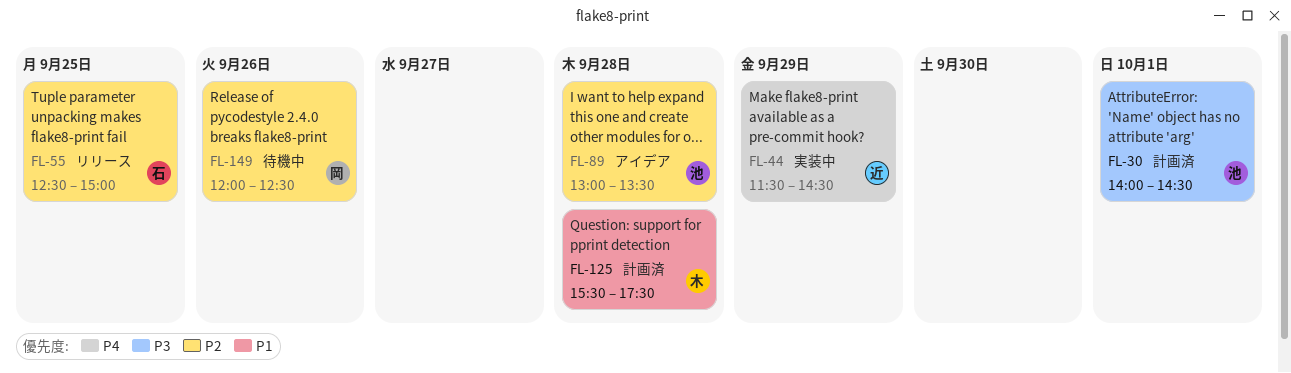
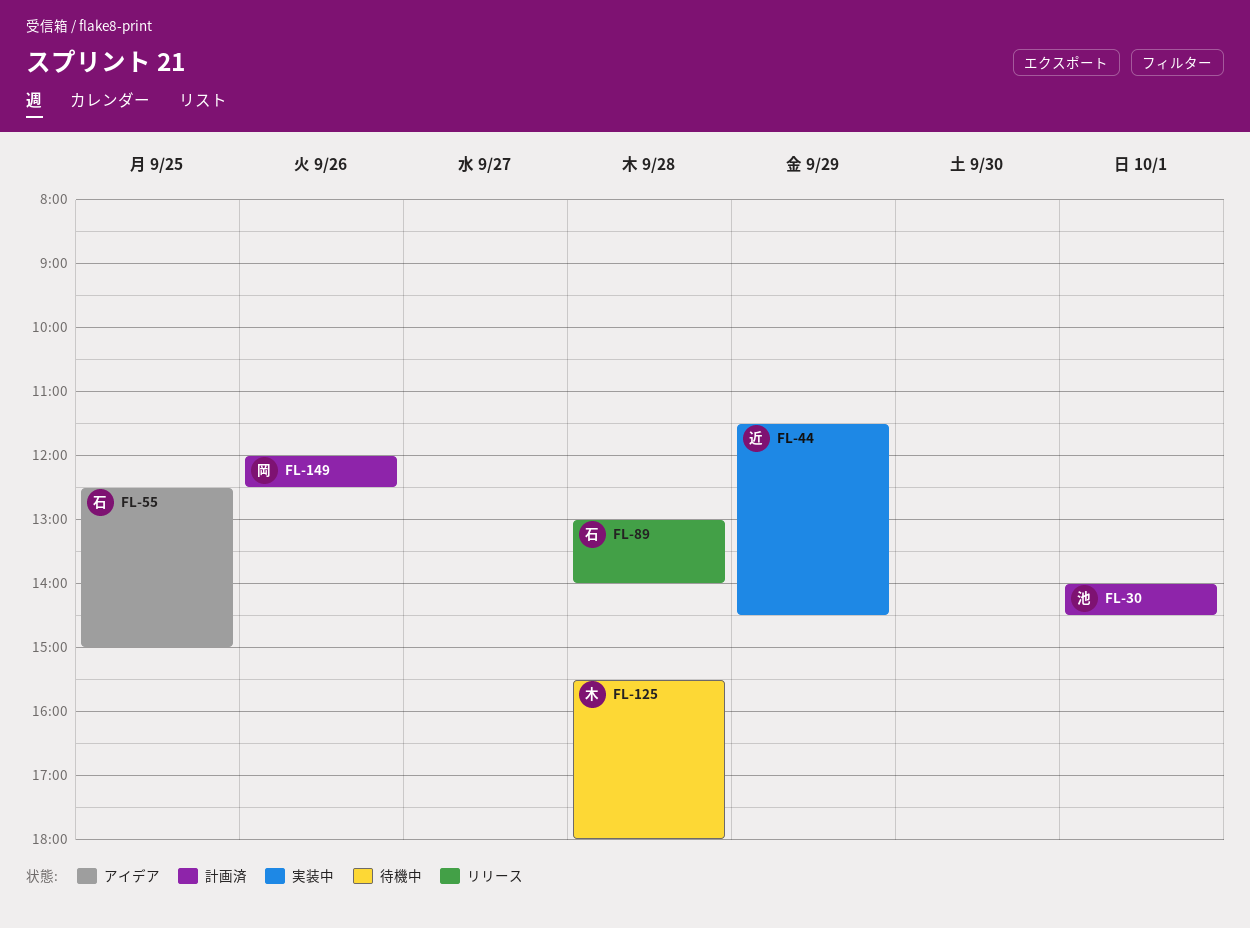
FL-55, status: リリース -> アイデア
FL-89, status: アイデア -> リリース
FL-89, owner: 池 -> 石
FL-89, ends: 13:30 -> 14:00
FL-125, status: 計画済 -> 待機中
FL-125, ends: 17:30 -> 18:00
FL-149, status: 待機中 -> 計画済

